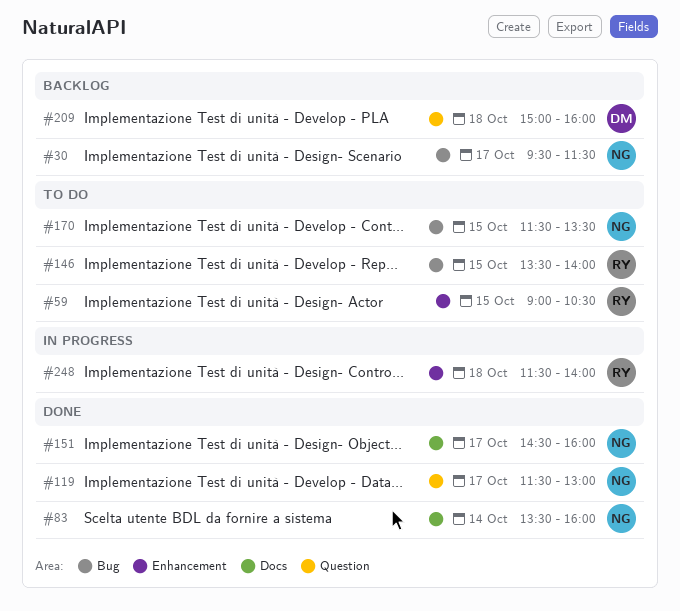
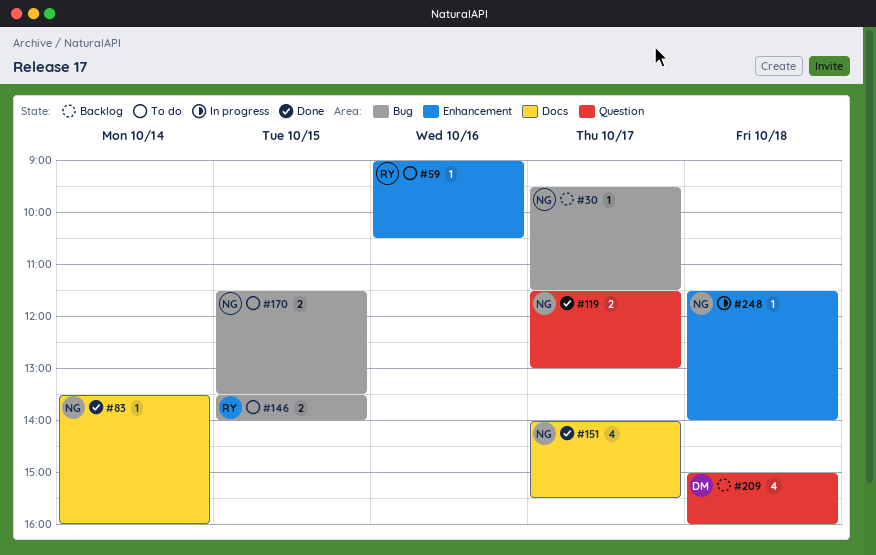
#59, day: Oct 15 -> Oct 16
#151, begins: 14:30 -> 14:00
#151, ends: 16:00 -> 15:30
#248, owner: RY -> NG

